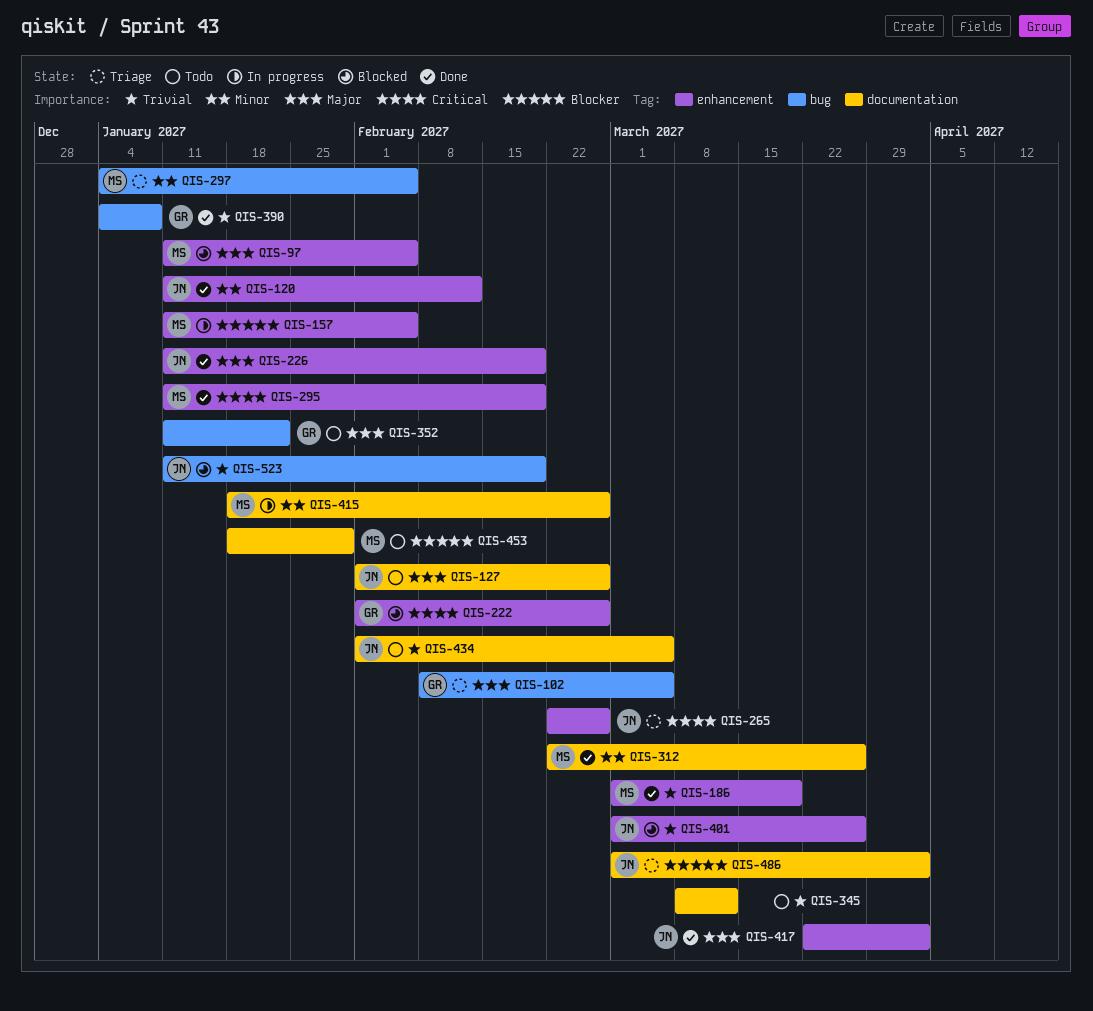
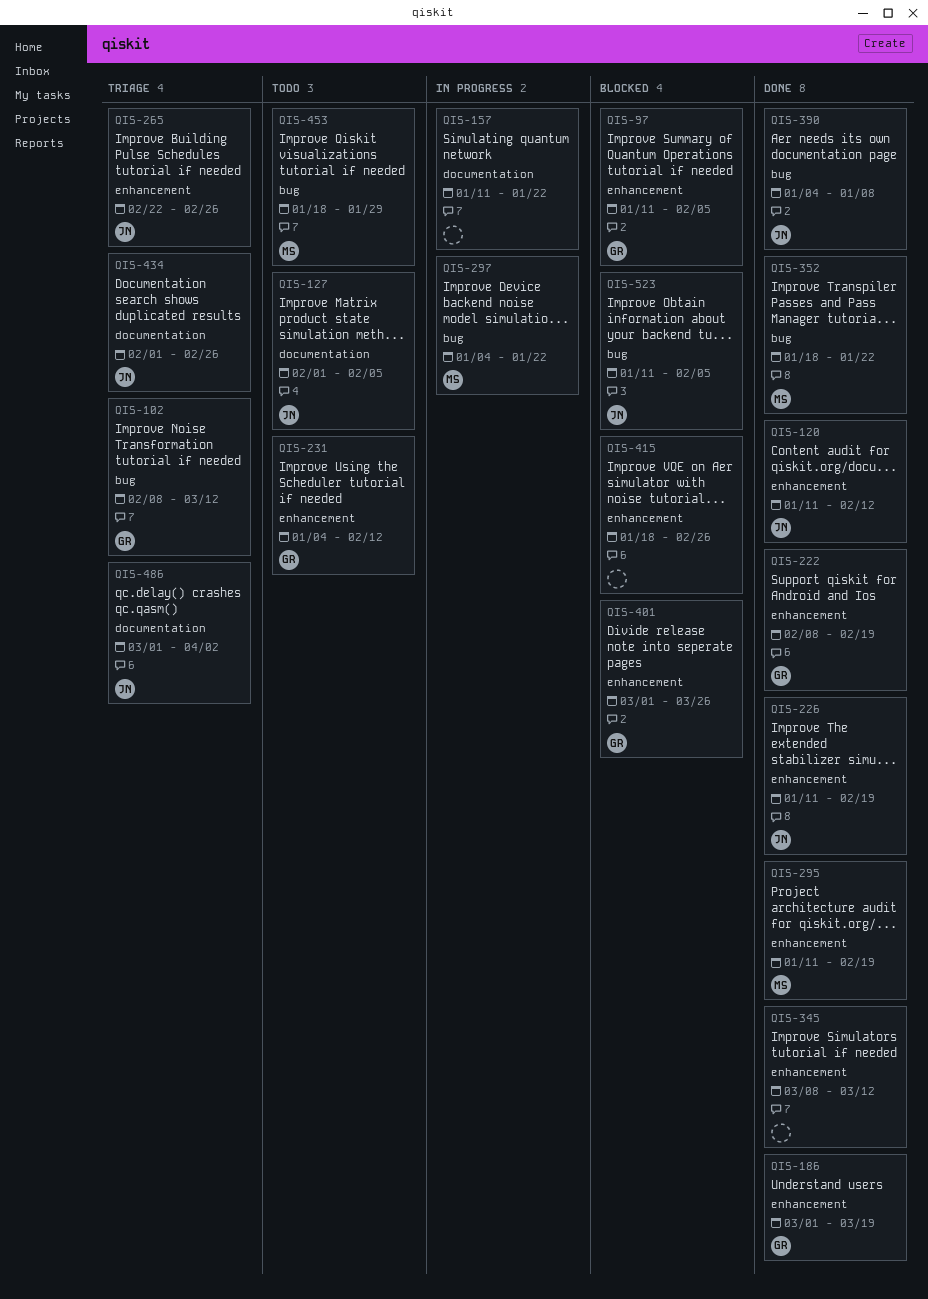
QIS-97, owner: MS -> GR
QIS-102, due: Mar 5 -> Mar 12
QIS-127, due: Feb 26 -> Feb 5
QIS-157, owner: MS -> none
QIS-157, label: enhancement -> documentation
QIS-157, due: Feb 5 -> Jan 22
QIS-186, owner: MS -> GR
QIS-222, status: Blocked -> Done
QIS-222, start: Feb 1 -> Feb 8
QIS-222, due: Feb 26 -> Feb 19
QIS-231: none -> present
QIS-297, status: Triage -> In progress
QIS-297, due: Feb 5 -> Jan 22
QIS-312: present -> none
QIS-345, status: Todo -> Done
QIS-345, label: documentation -> enhancement
QIS-352, status: Todo -> Done
QIS-352, owner: GR -> MS
QIS-352, start: Jan 11 -> Jan 18
QIS-390, owner: GR -> JN
QIS-401, owner: JN -> GR
QIS-415, status: In progress -> Blocked
QIS-415, owner: MS -> none
QIS-415, label: documentation -> enhancement
QIS-417: present -> none
QIS-434, status: Todo -> Triage
QIS-434, due: Mar 5 -> Feb 26
QIS-453, label: documentation -> bug
QIS-523, due: Feb 19 -> Feb 5

